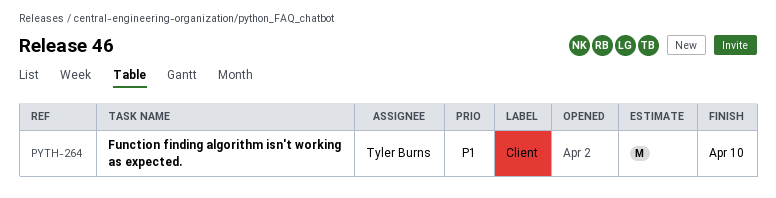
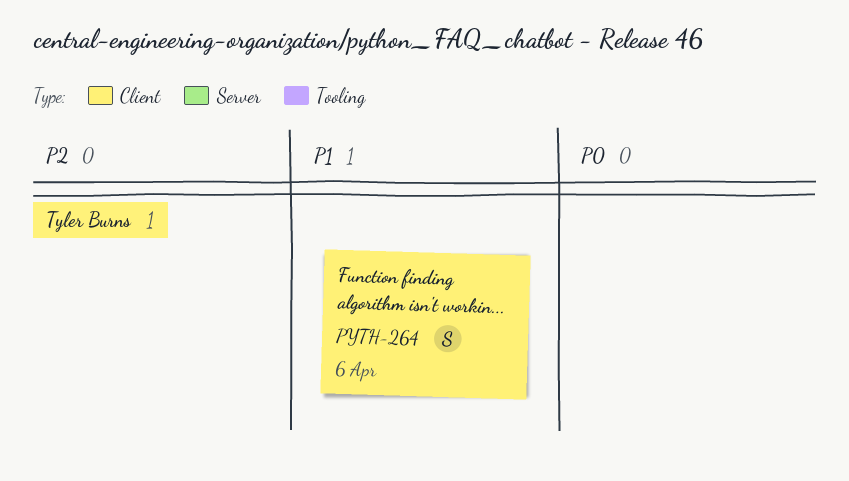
PYTH-264, estimate: M -> S
PYTH-264, due: Apr 10 -> Apr 6

